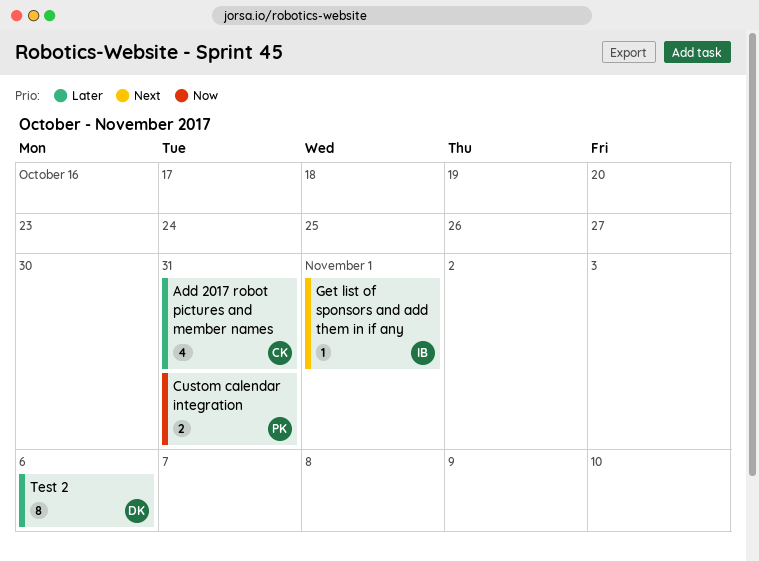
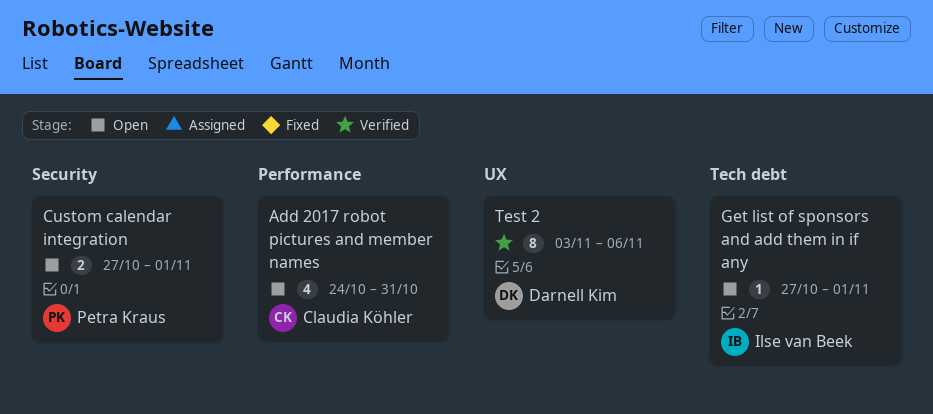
Custom calendar integration, due: Oct 31 -> Nov 1

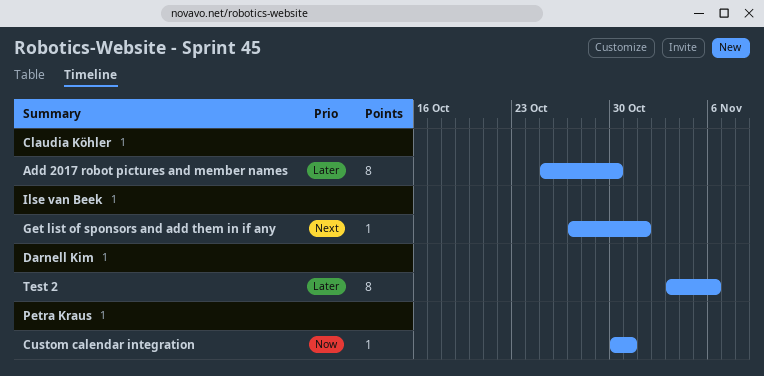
Add 2017 robot pictures and member names, estimate: 4 -> 8
Add 2017 robot pictures and member names, start: Oct 24 -> Oct 25
Add 2017 robot pictures and member names, due: Oct 31 -> Oct 30
Custom calendar integration, estimate: 2 -> 1
Custom calendar integration, start: Oct 27 -> Oct 30
Custom calendar integration, due: Nov 1 -> Oct 31

